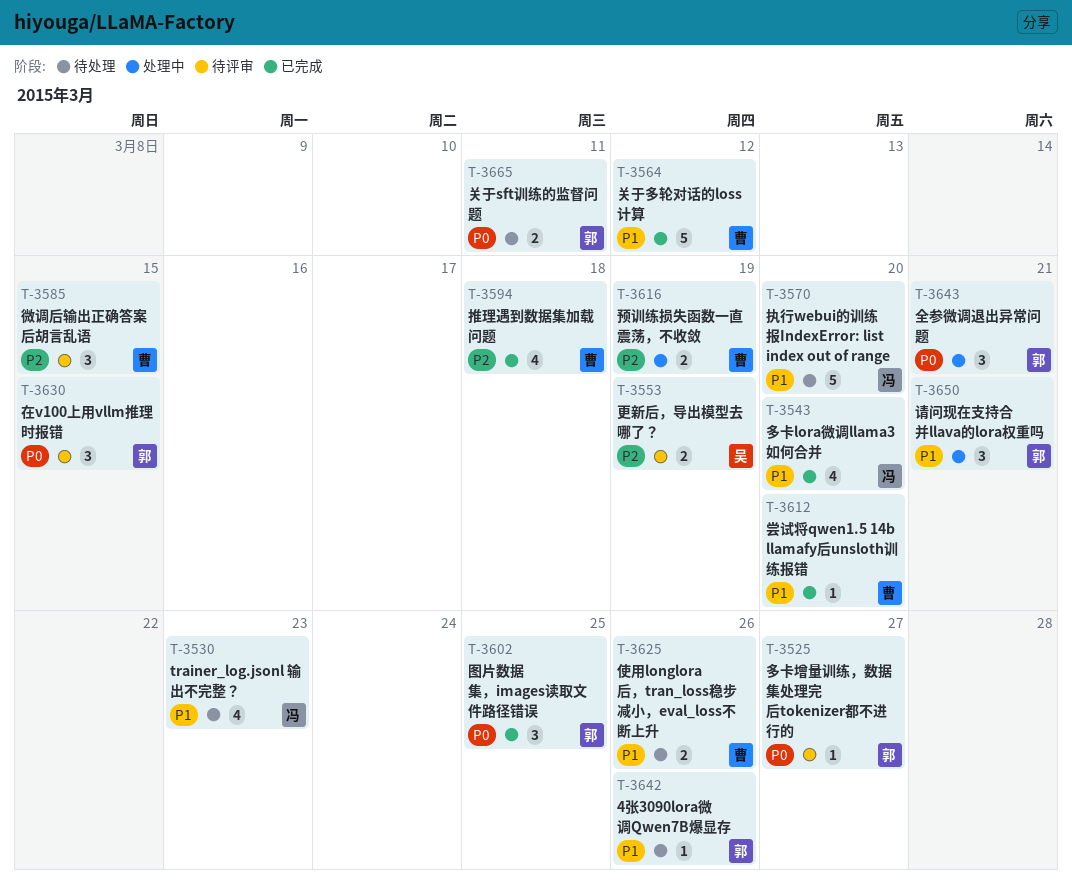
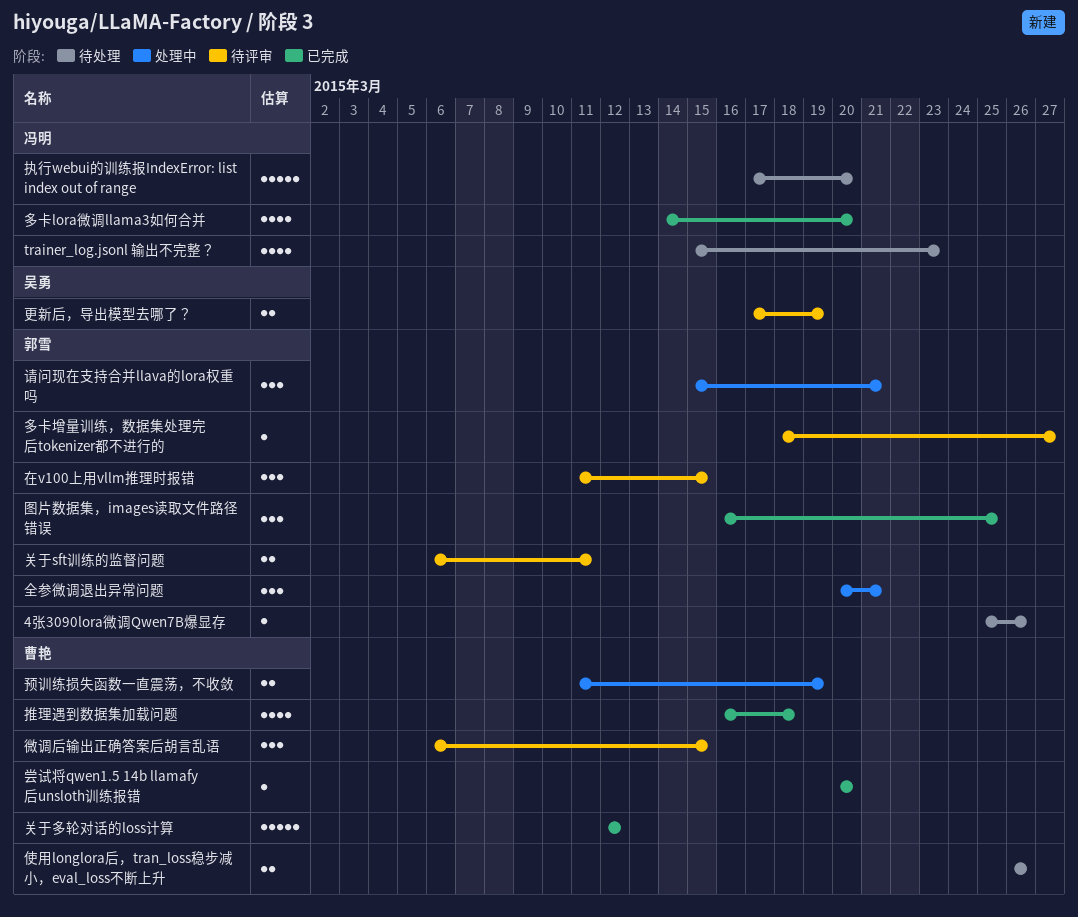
关于sft训练的监督问题, status: 待处理 -> 待评审

